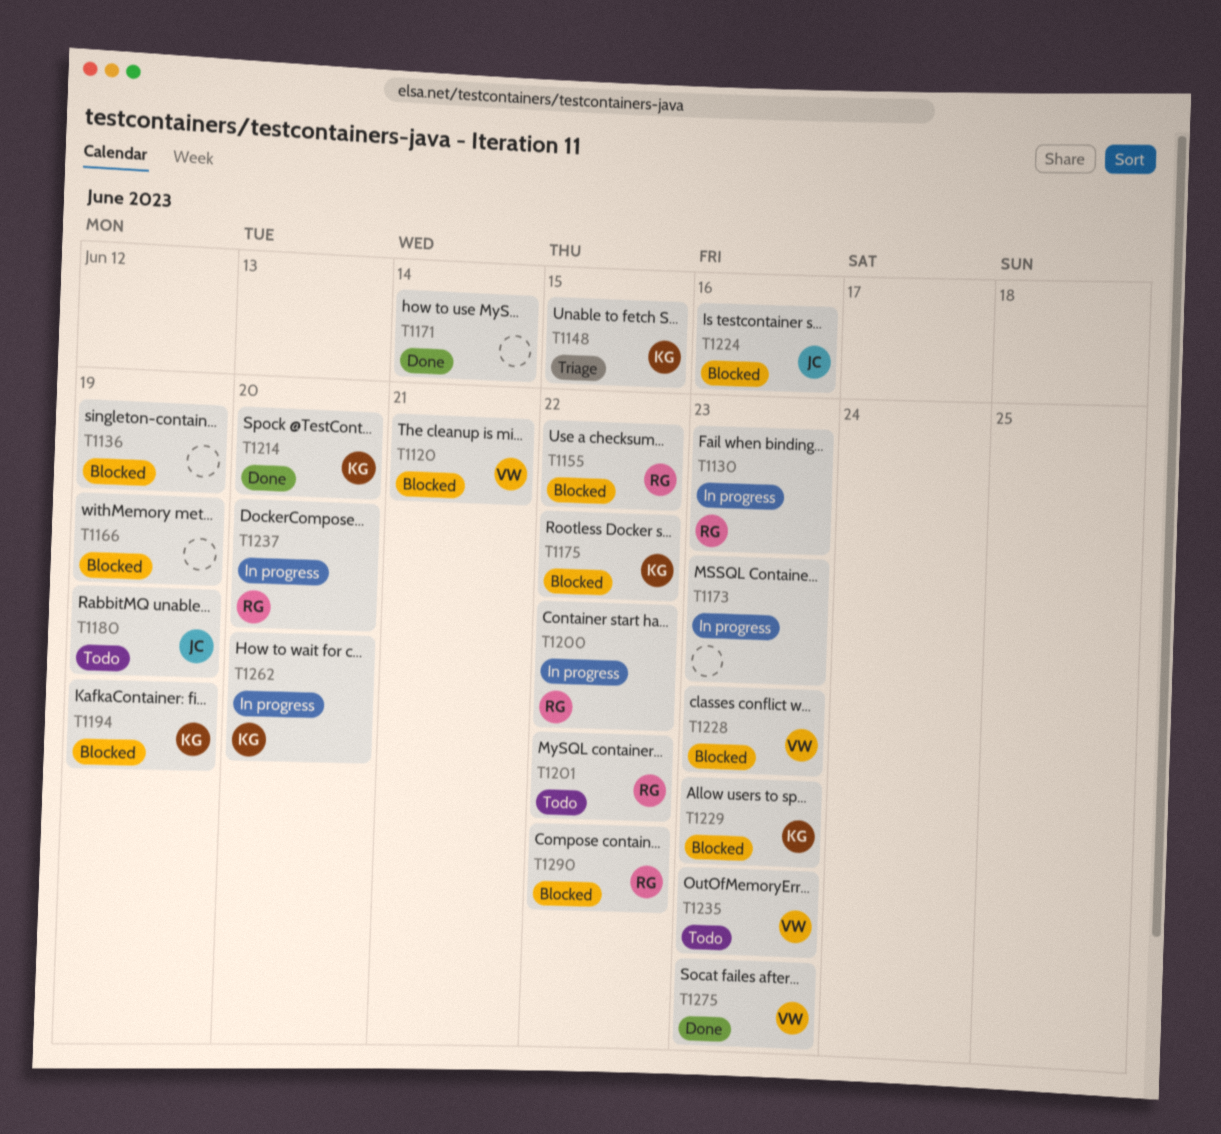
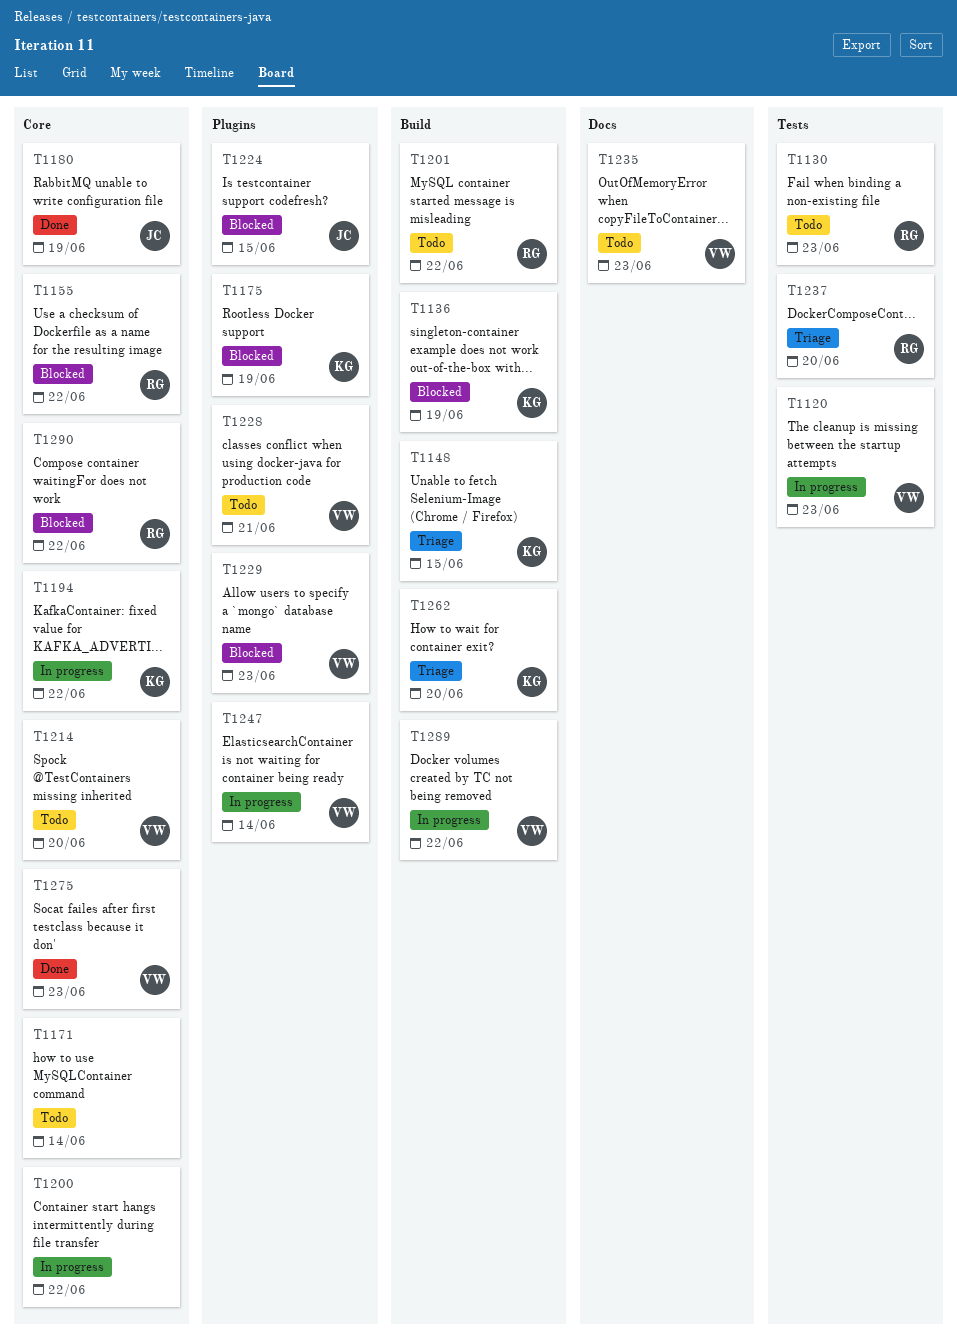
T1120, status: Blocked -> In progress
T1120, due: Jun 21 -> Jun 23
T1130, status: In progress -> Todo
T1136, owner: none -> KG
T1166: present -> none
T1171, status: Done -> Todo
T1173: present -> none
T1175, due: Jun 22 -> Jun 19
T1180, status: Todo -> Done
T1194, status: Blocked -> In progress
T1194, due: Jun 19 -> Jun 22
T1200, owner: RG -> none
T1214, status: Done -> Todo
T1214, owner: KG -> VW
T1224, due: Jun 16 -> Jun 15
T1228, status: Blocked -> Todo
T1228, due: Jun 23 -> Jun 21
T1229, owner: KG -> VW
T1237, status: In progress -> Triage
T1247: none -> present
T1262, status: In progress -> Triage
T1289: none -> present

